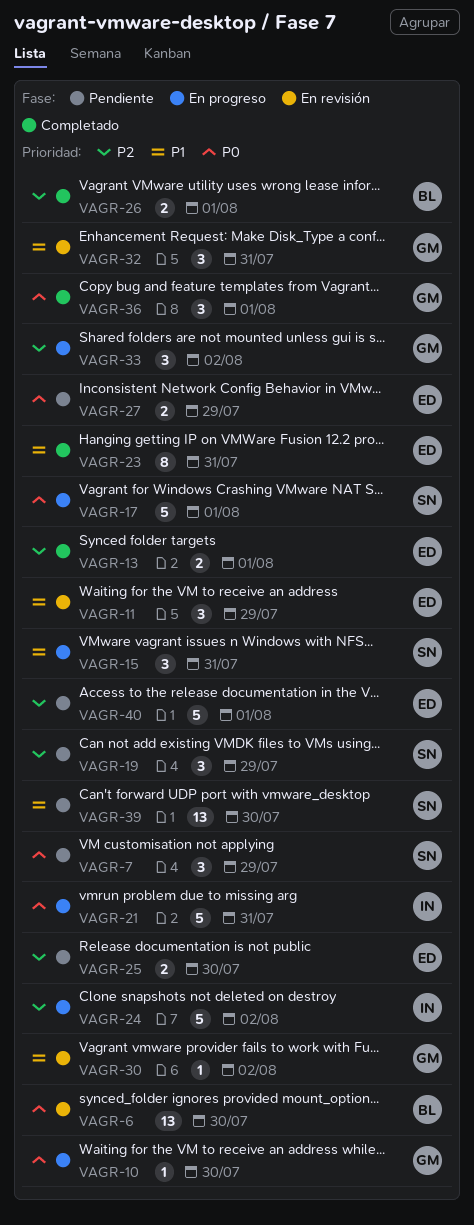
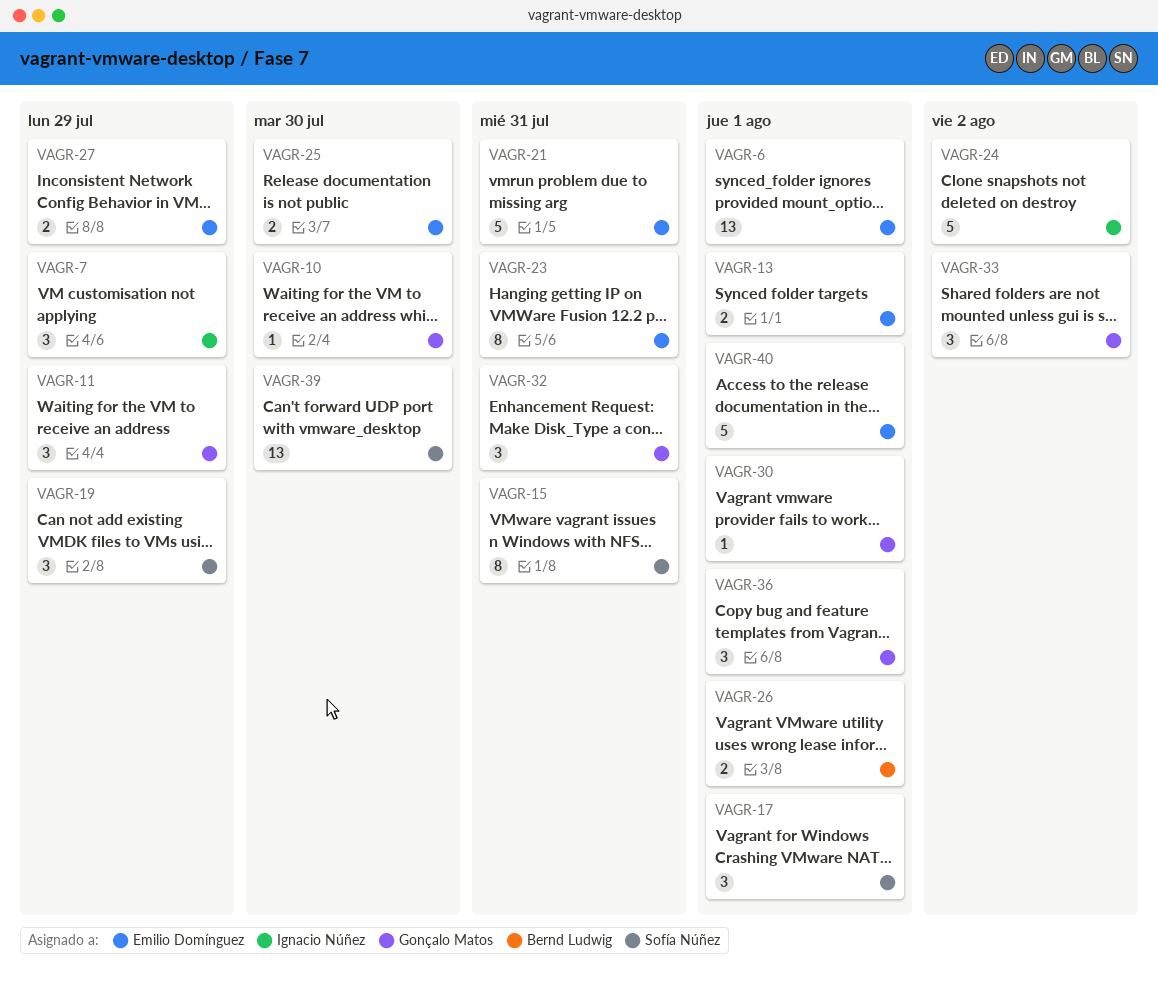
VAGR-6, owner: Bernd Ludwig -> Emilio Domínguez
VAGR-6, due: Jul 30 -> Aug 1
VAGR-7, owner: Sofía Núñez -> Ignacio Núñez
VAGR-11, owner: Emilio Domínguez -> Gonçalo Matos
VAGR-15, estimate: 3 -> 8
VAGR-17, estimate: 5 -> 3
VAGR-21, owner: Ignacio Núñez -> Emilio Domínguez
VAGR-30, due: Aug 2 -> Aug 1

